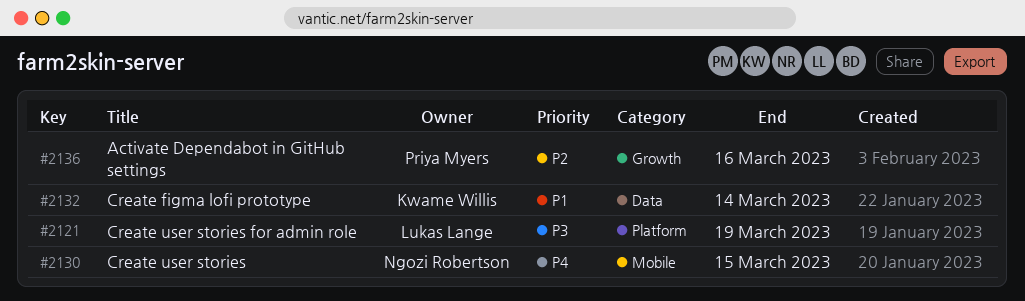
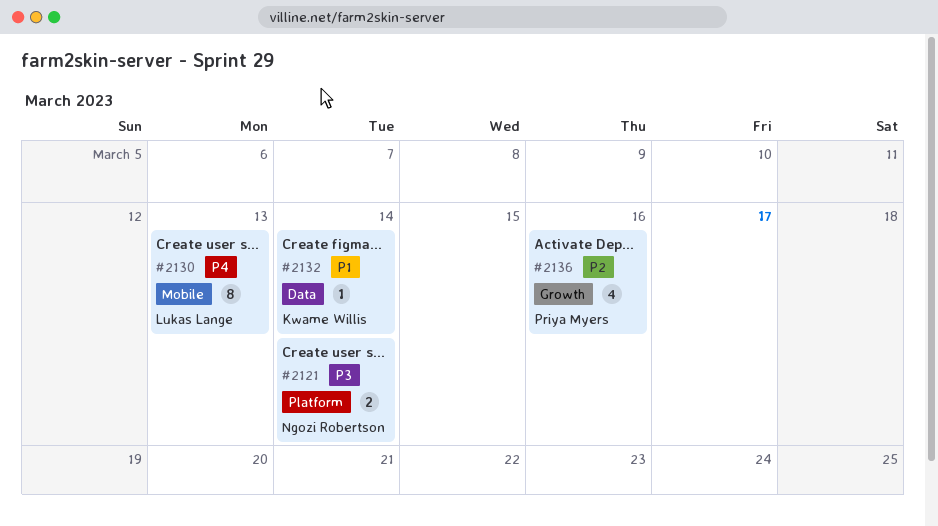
#2121, owner: Lukas Lange -> Ngozi Robertson
#2121, due: Mar 19 -> Mar 14
#2130, owner: Ngozi Robertson -> Lukas Lange
#2130, due: Mar 15 -> Mar 13

